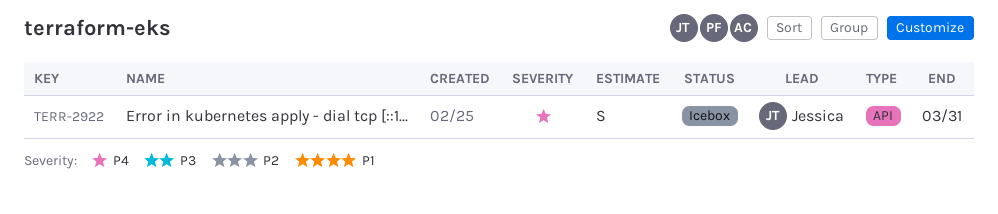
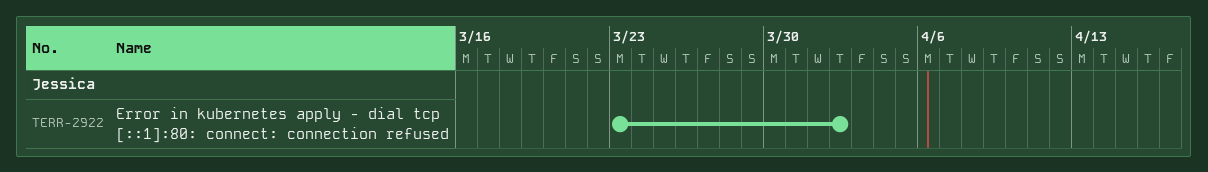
TERR-2922, due: Mar 31 -> Apr 2

